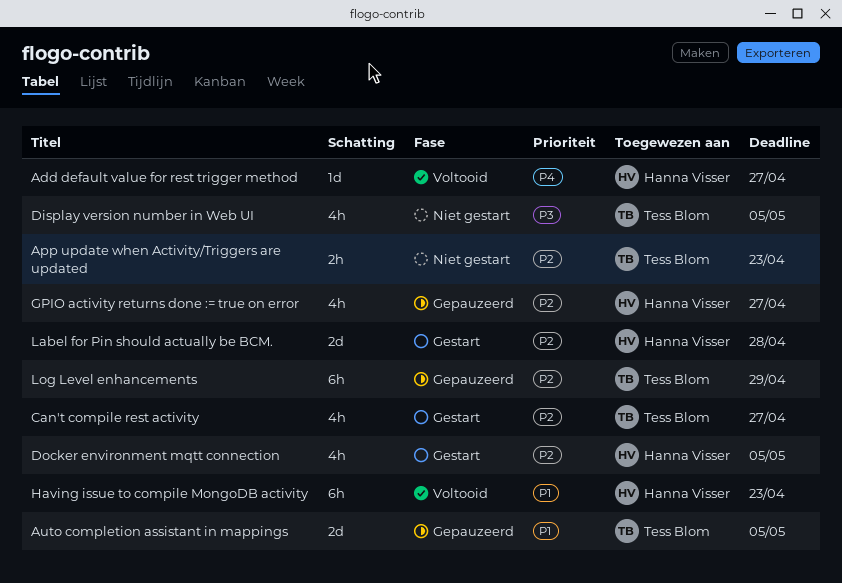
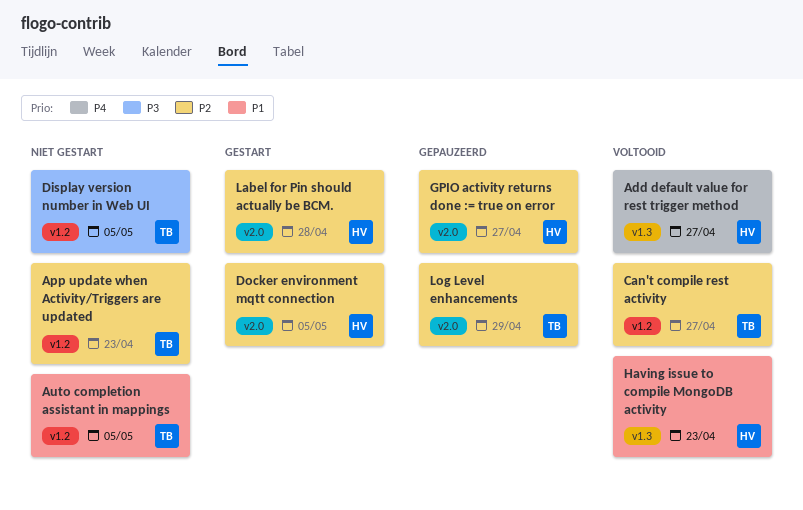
Auto completion assistant in mappings, status: Gepauzeerd -> Niet gestart
Can't compile rest activity, status: Gestart -> Voltooid

